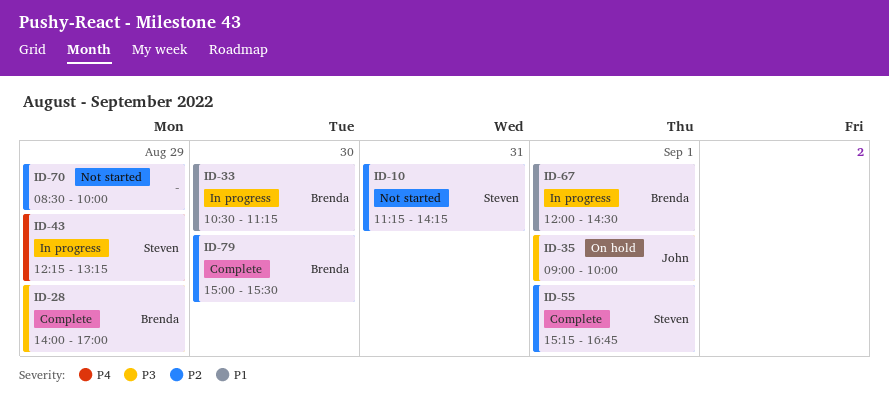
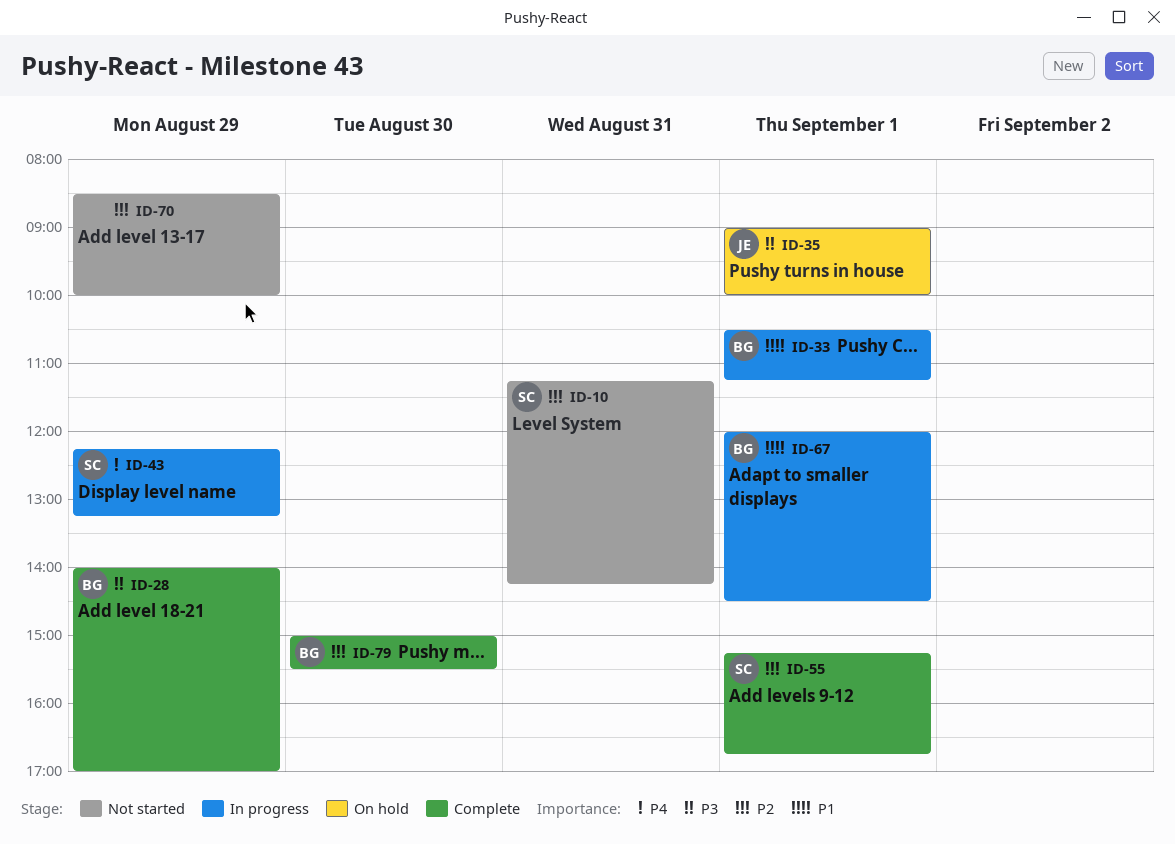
ID-33, day: Aug 30 -> Sep 1

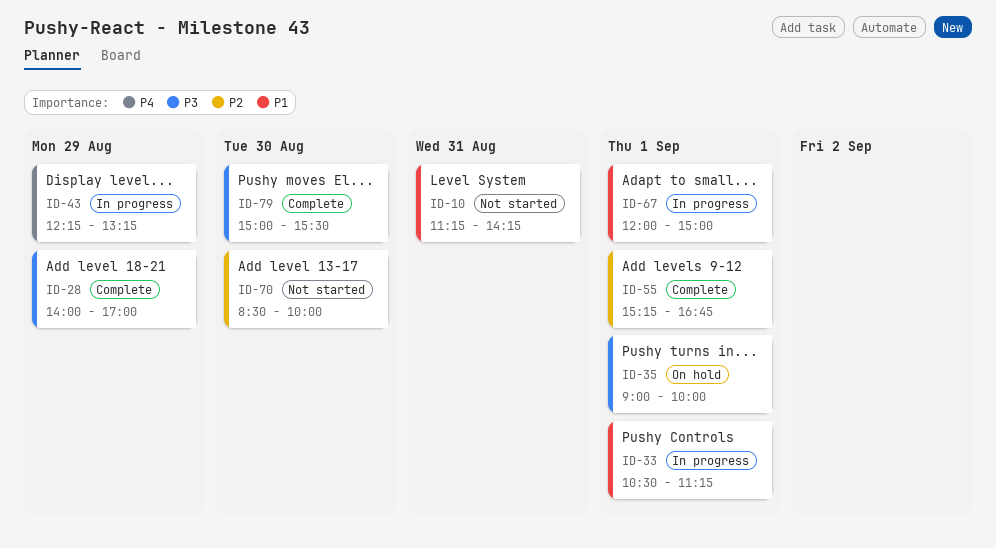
ID-10, priority: P2 -> P1
ID-67, ends: 14:30 -> 15:00
ID-70, day: Aug 29 -> Aug 30
ID-79, priority: P2 -> P3

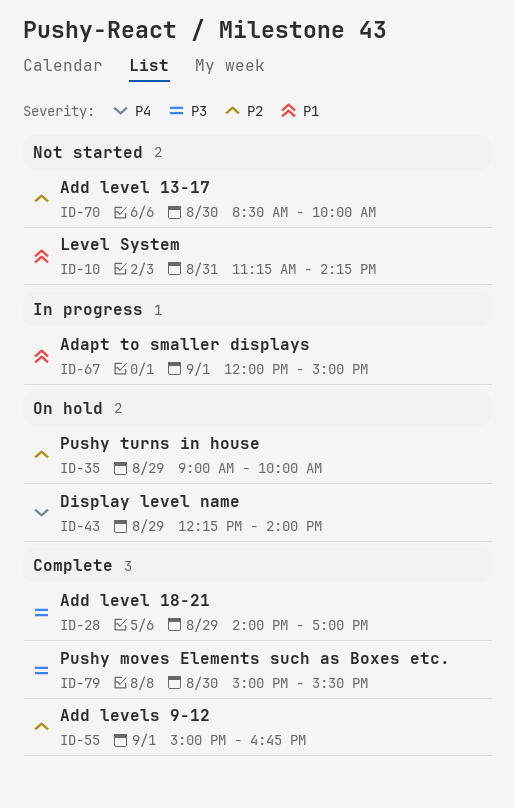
ID-33: present -> none
ID-35, priority: P3 -> P2
ID-35, day: Sep 1 -> Aug 29
ID-43, status: In progress -> On hold
ID-43, ends: 13:15 -> 14:00
ID-55, begins: 15:15 -> 15:00

